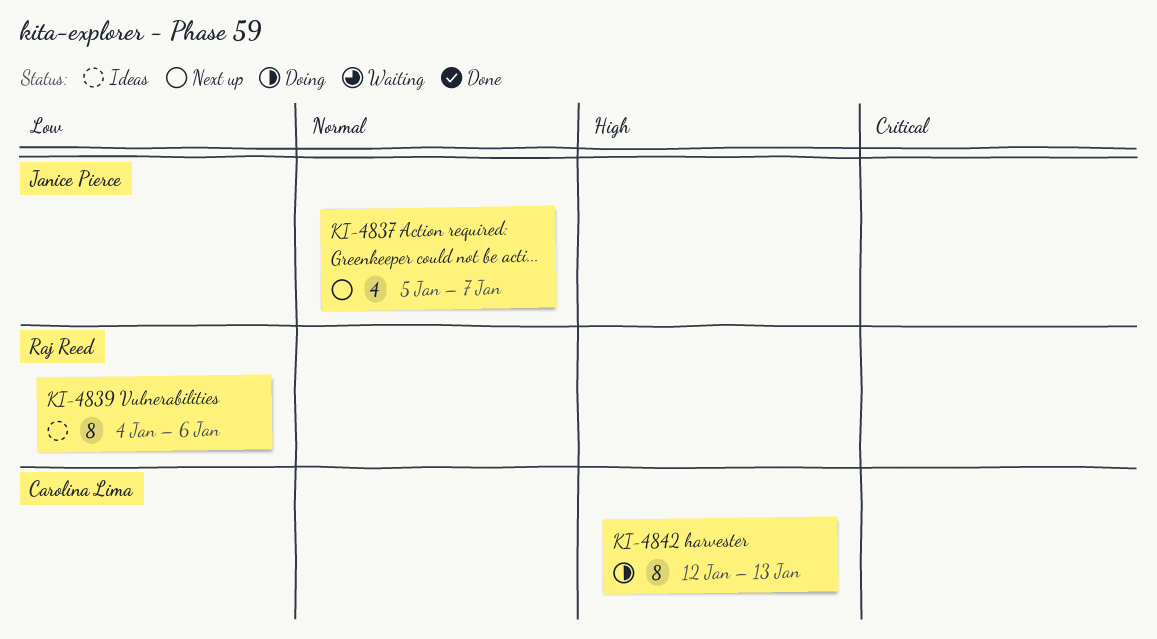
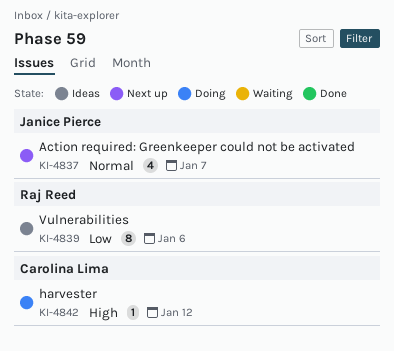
KI-4842, estimate: 8 -> 1
KI-4842, due: Jan 13 -> Jan 12

